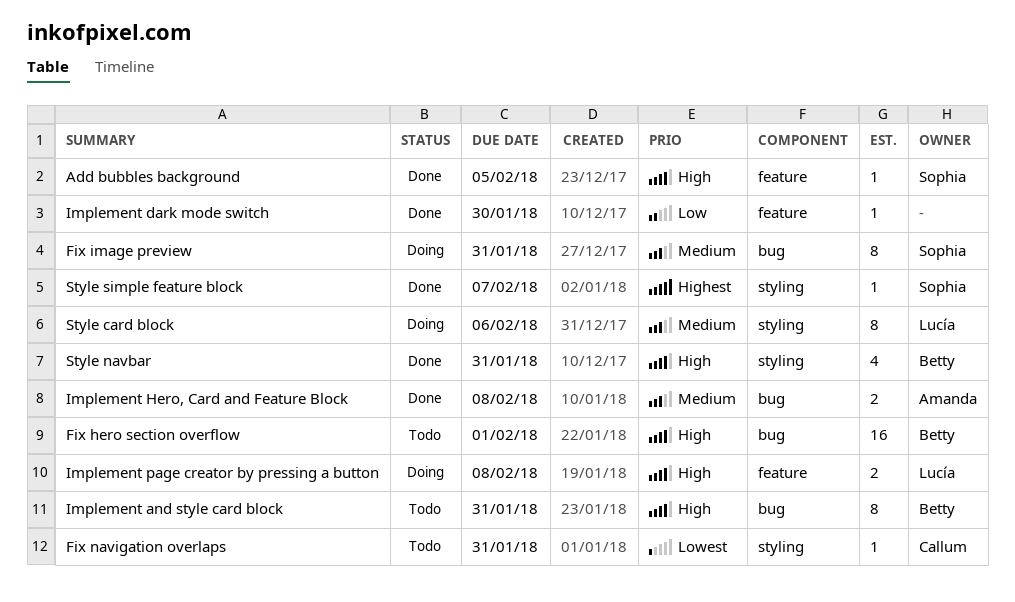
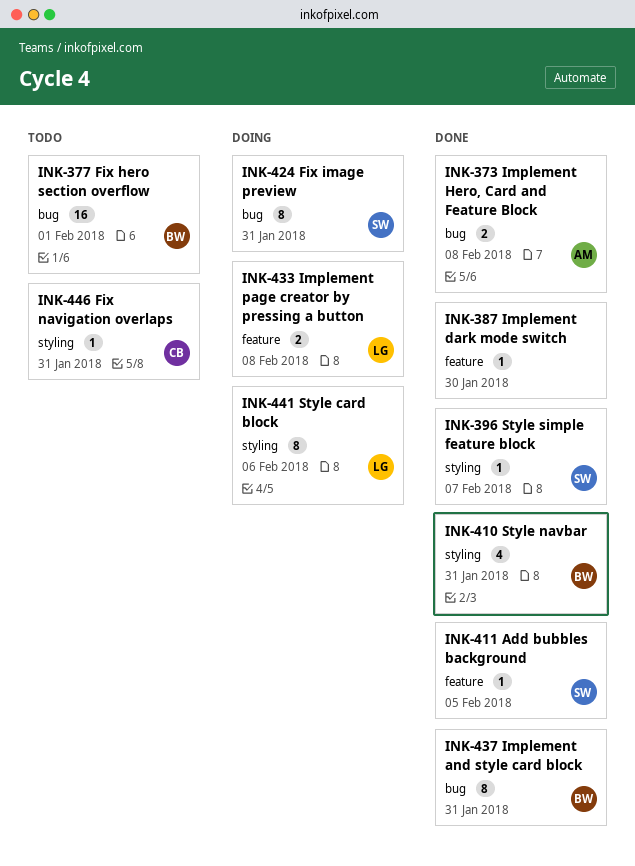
Implement and style card block, status: Todo -> Done

